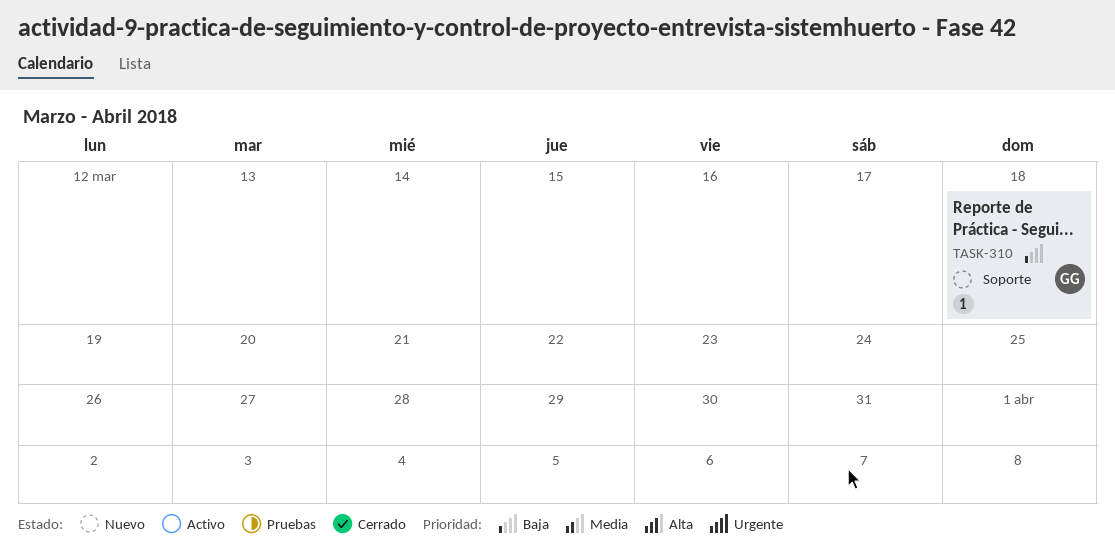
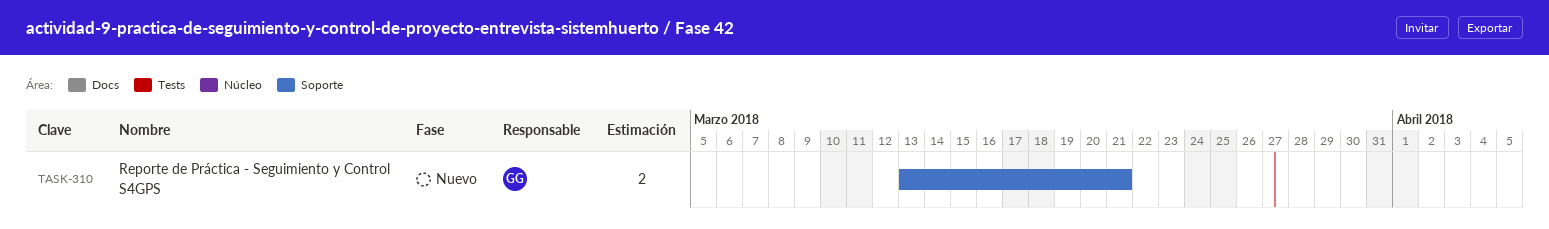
TASK-310, estimate: 1 -> 2
TASK-310, due: Mar 18 -> Mar 21

